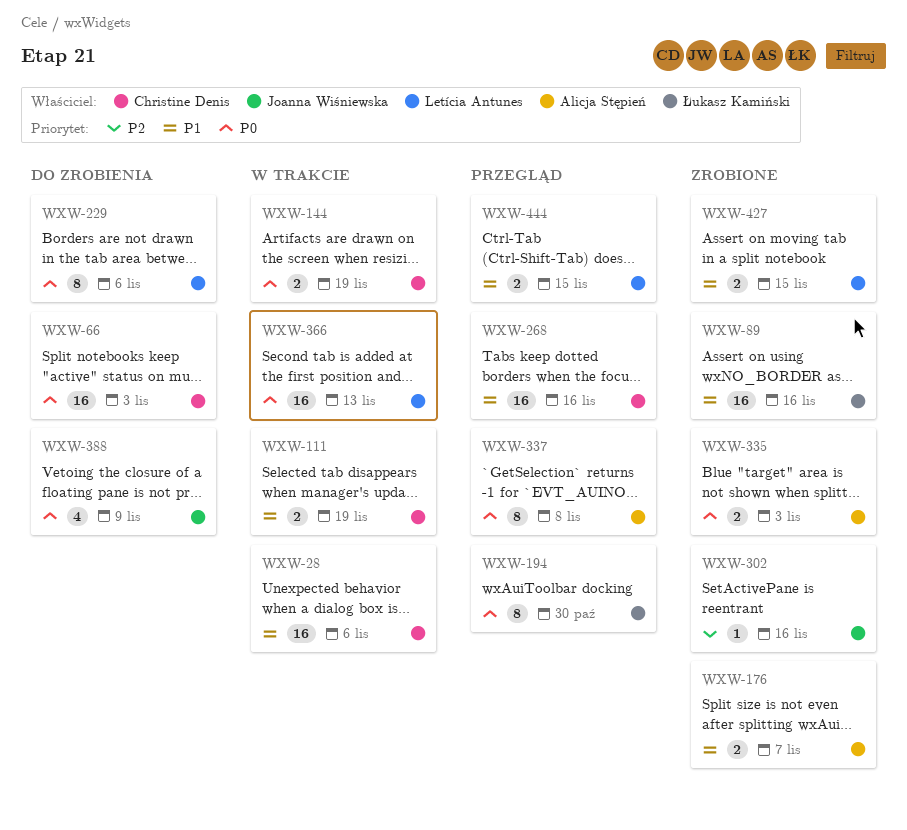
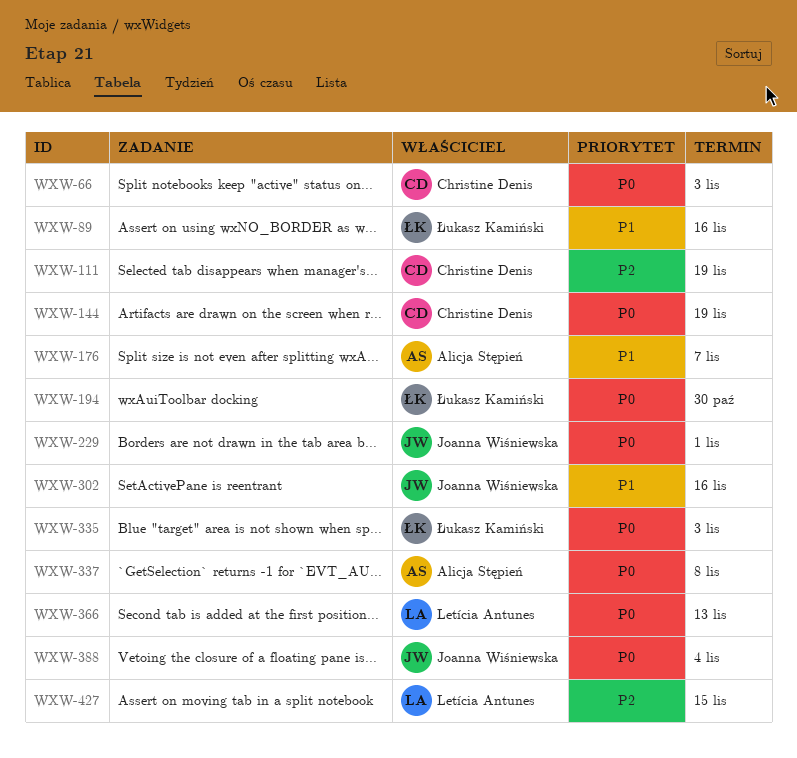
WXW-28: present -> none
WXW-111, priority: P1 -> P2
WXW-229, owner: Letícia Antunes -> Joanna Wiśniewska
WXW-229, due: Nov 6 -> Nov 1
WXW-268: present -> none
WXW-302, priority: P2 -> P1
WXW-335, owner: Alicja Stępień -> Łukasz Kamiński
WXW-388, due: Nov 9 -> Nov 4
WXW-427, priority: P1 -> P2
WXW-444: present -> none

